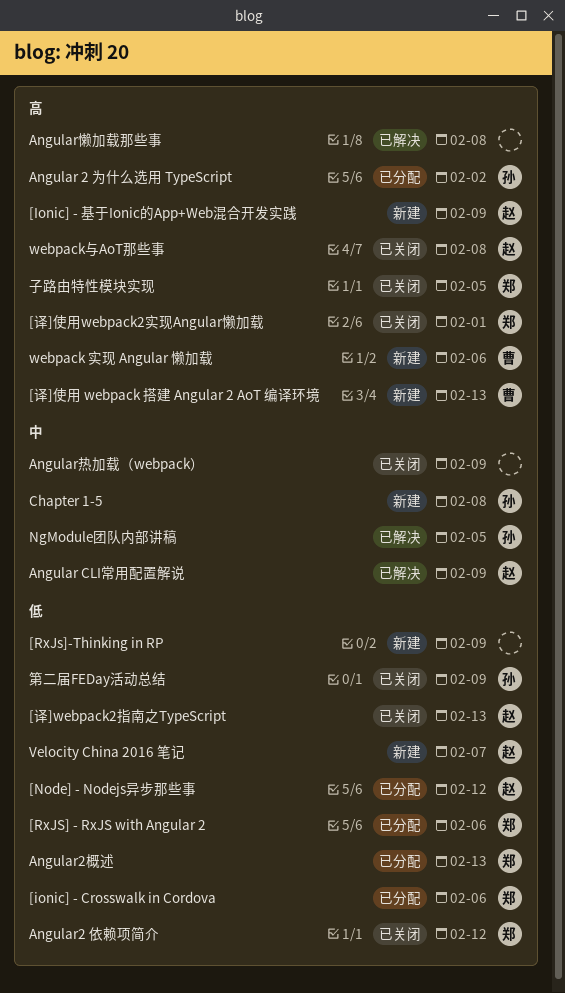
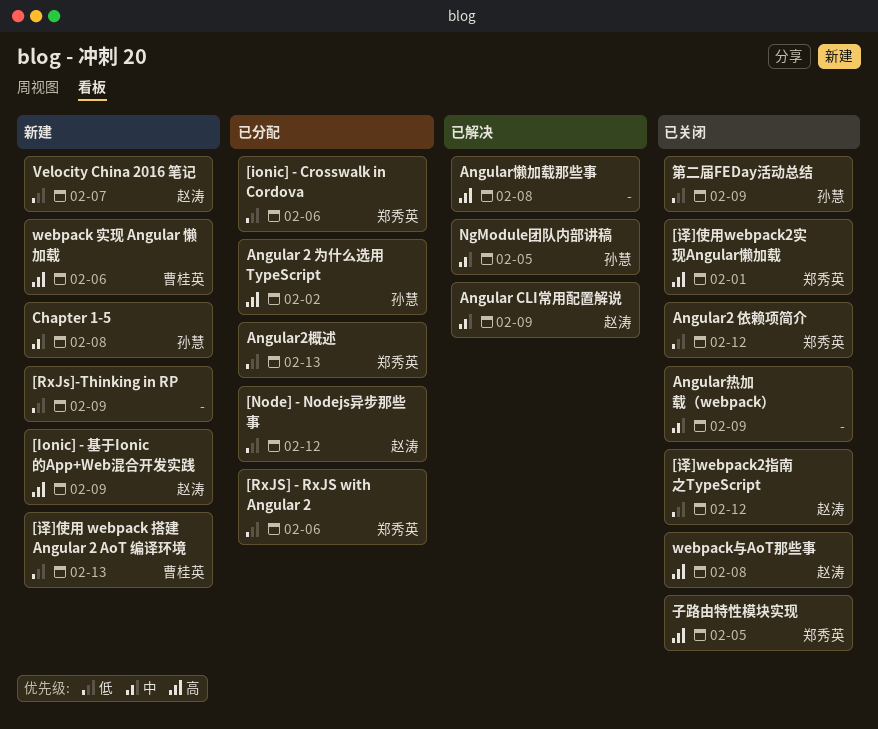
[译]webpack2指南之TypeScript, due: Feb 13 -> Feb 12
[译]使用 webpack 搭建 Angular 2 AoT 编译环境, priority: 高 -> 低

